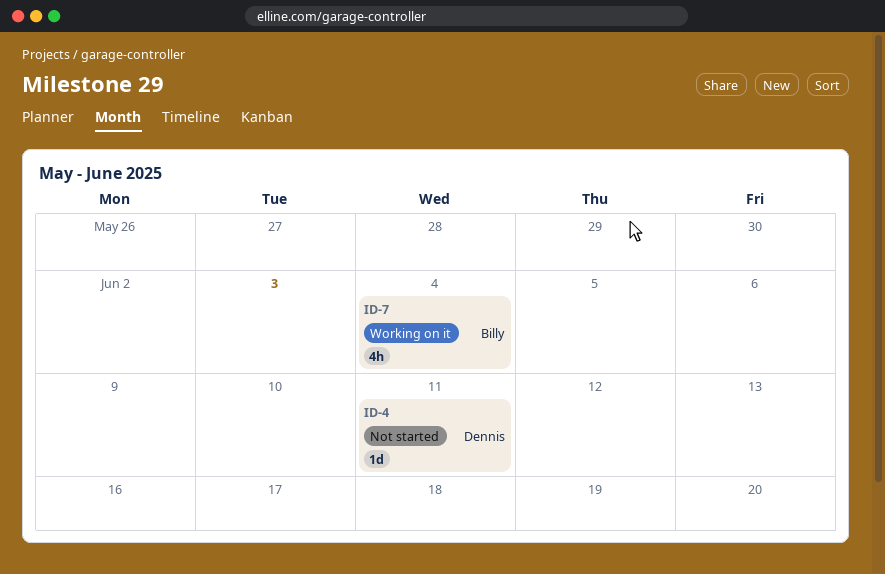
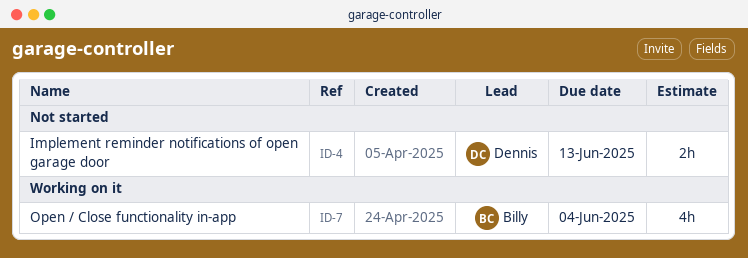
ID-4, estimate: 1d -> 2h
ID-4, due: Jun 11 -> Jun 13

